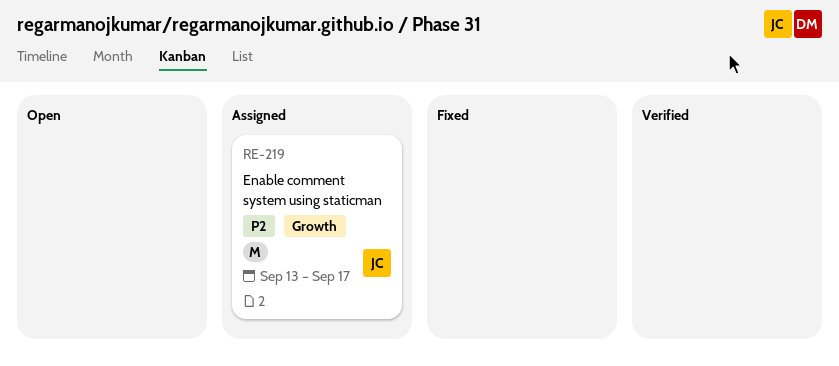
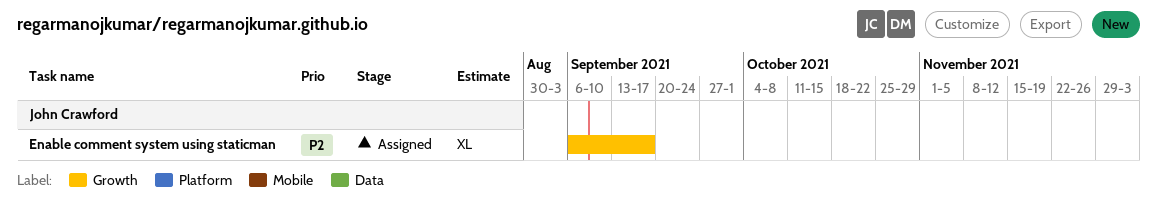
Enable comment system using staticman, estimate: M -> XL
Enable comment system using staticman, start: Sep 13 -> Sep 6

